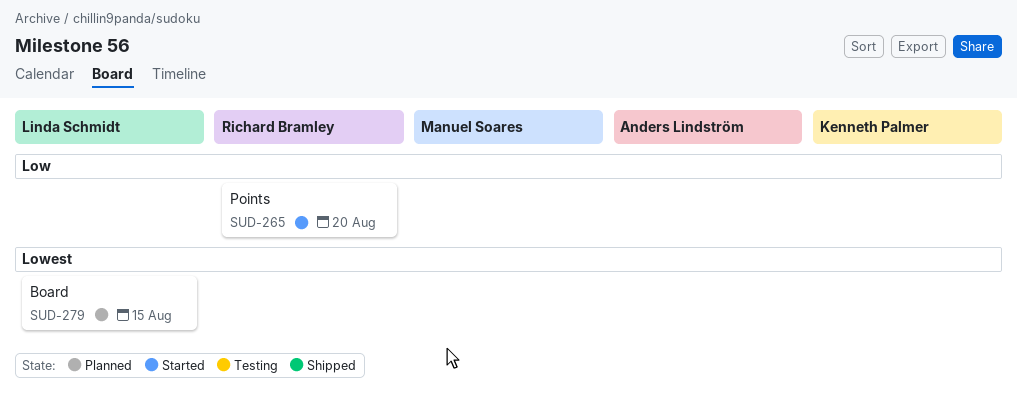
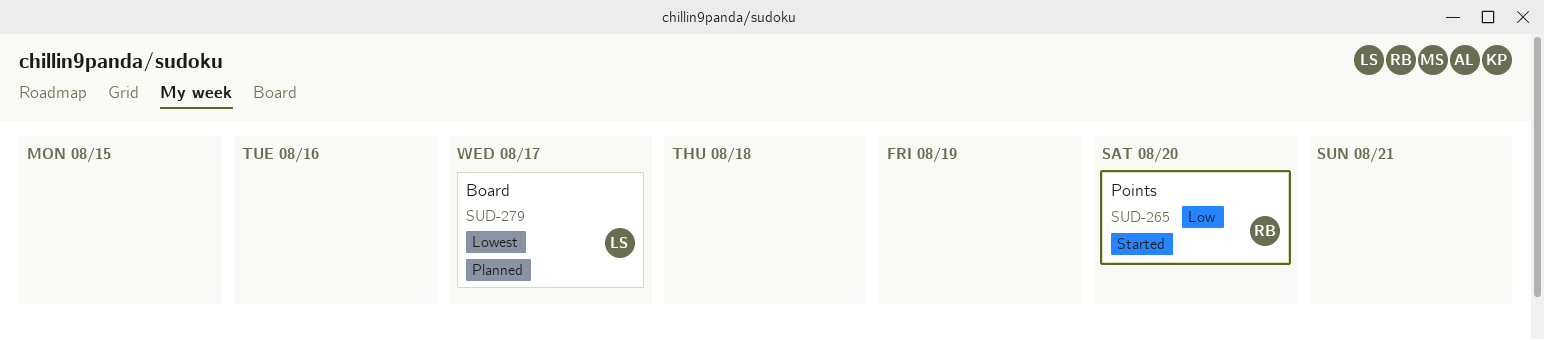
SUD-279, due: Aug 15 -> Aug 17

